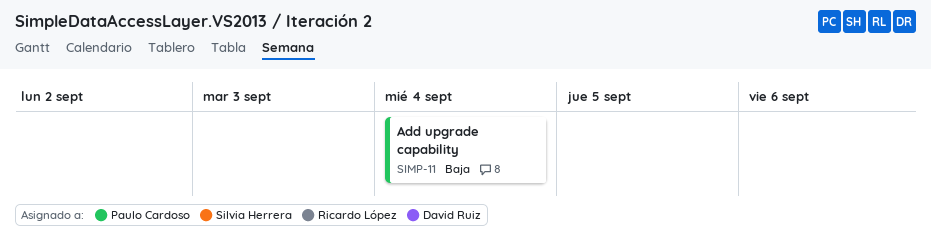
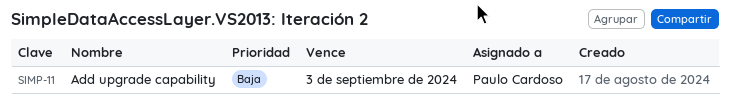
SIMP-11, due: Sep 4 -> Sep 3

